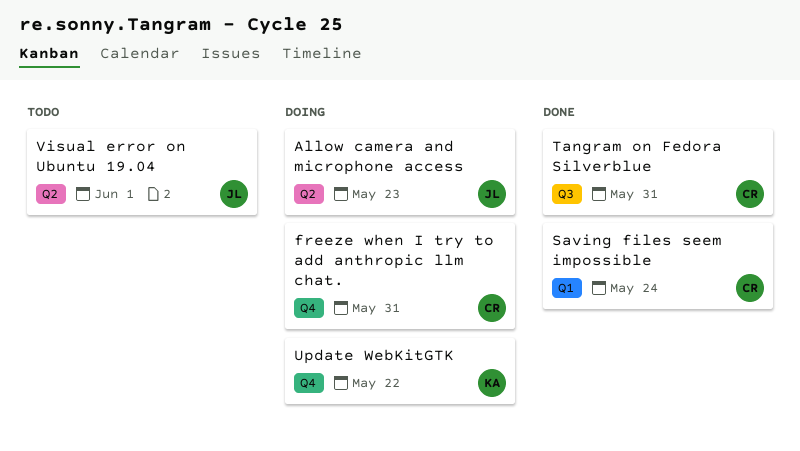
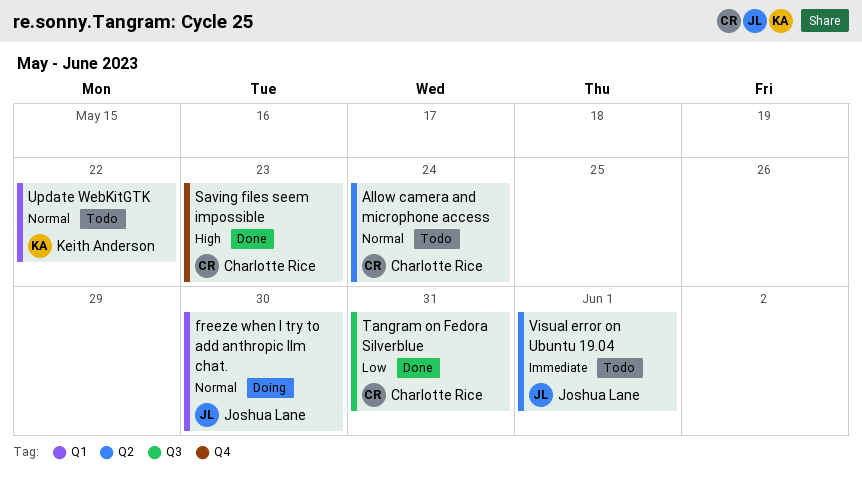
Allow camera and microphone access, status: Doing -> Todo
Allow camera and microphone access, owner: Joshua Lane -> Charlotte Rice
Allow camera and microphone access, due: May 23 -> May 24
freeze when I try to add anthropic llm chat., owner: Charlotte Rice -> Joshua Lane
freeze when I try to add anthropic llm chat., label: Q4 -> Q1
freeze when I try to add anthropic llm chat., due: May 31 -> May 30
Saving files seem impossible, label: Q1 -> Q4
Saving files seem impossible, due: May 24 -> May 23
Update WebKitGTK, status: Doing -> Todo
Update WebKitGTK, label: Q4 -> Q1

